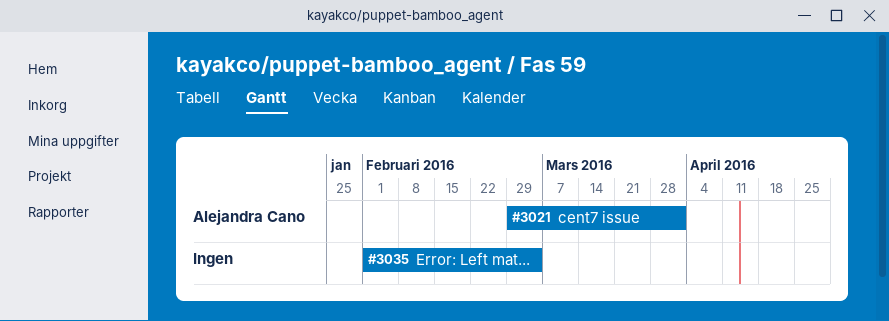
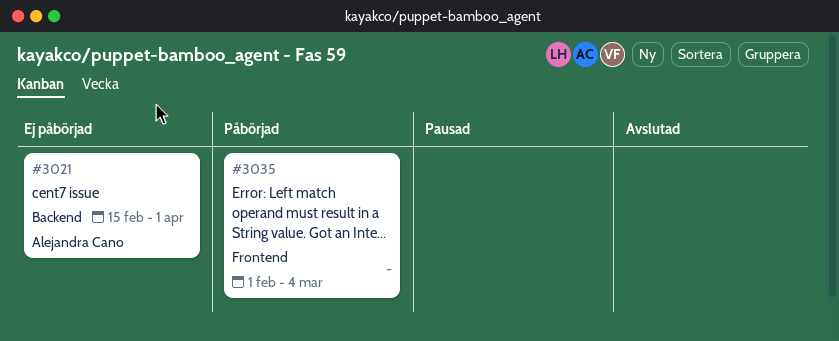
#3021, start: Feb 29 -> Feb 15

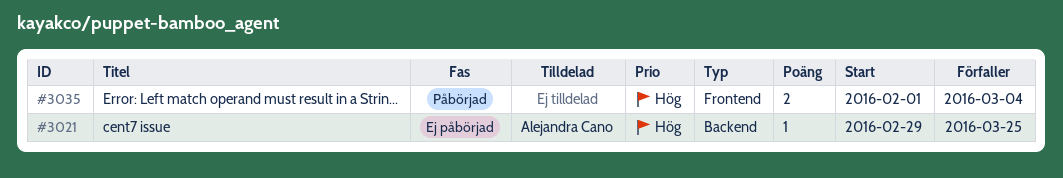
#3021, start: Feb 15 -> Feb 29
#3021, due: Apr 1 -> Mar 25

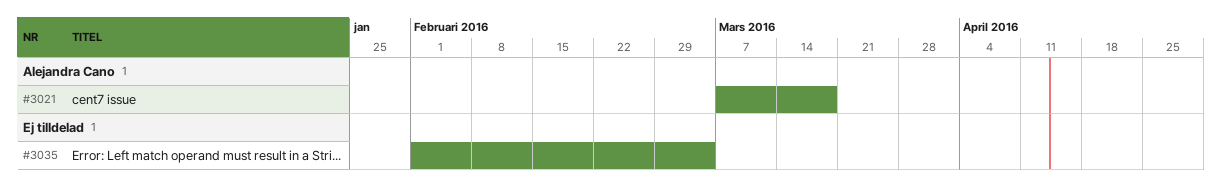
#3021, start: Feb 29 -> Mar 7
#3021, due: Mar 25 -> Mar 18

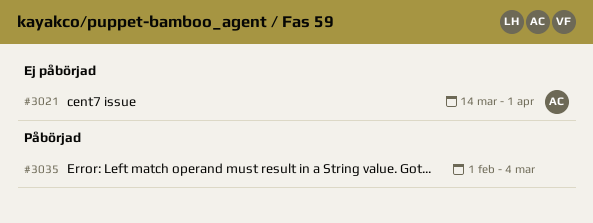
#3021, start: Mar 7 -> Mar 14
#3021, due: Mar 18 -> Apr 1

